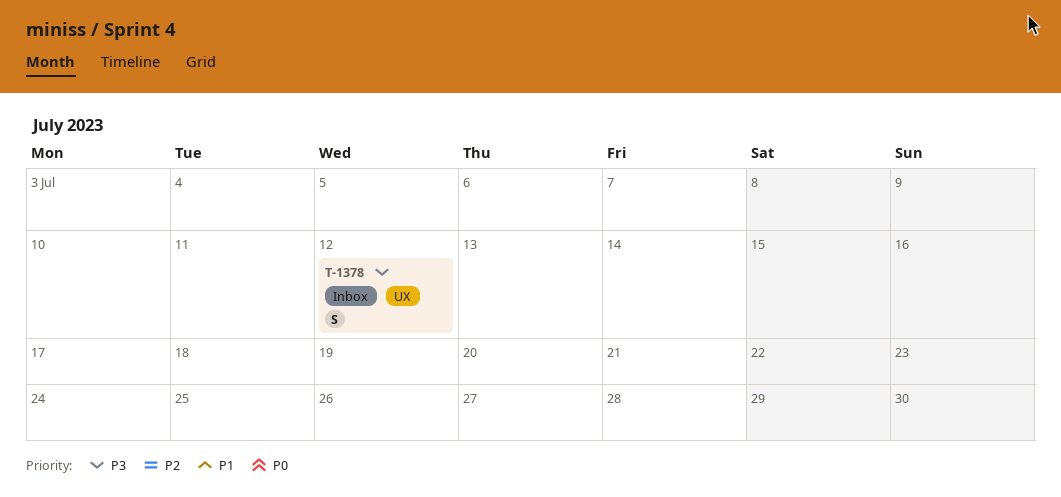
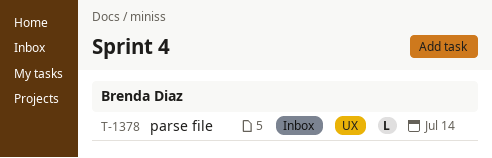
T-1378, estimate: S -> L
T-1378, due: Jul 12 -> Jul 14

